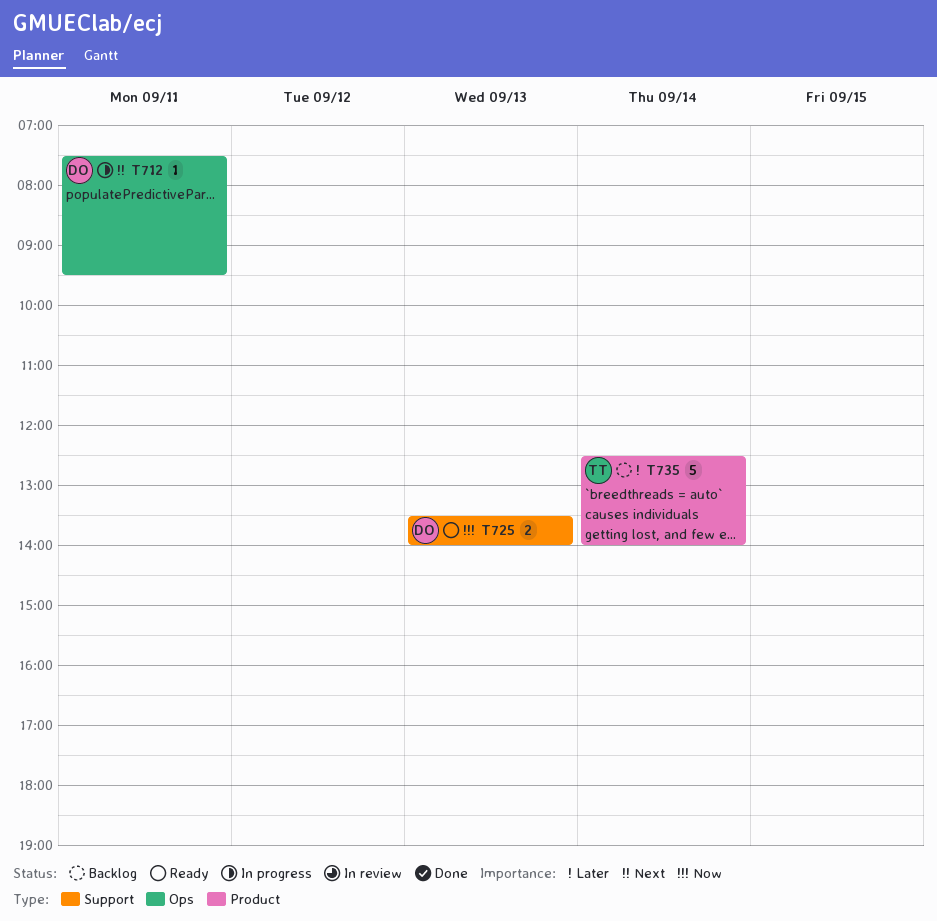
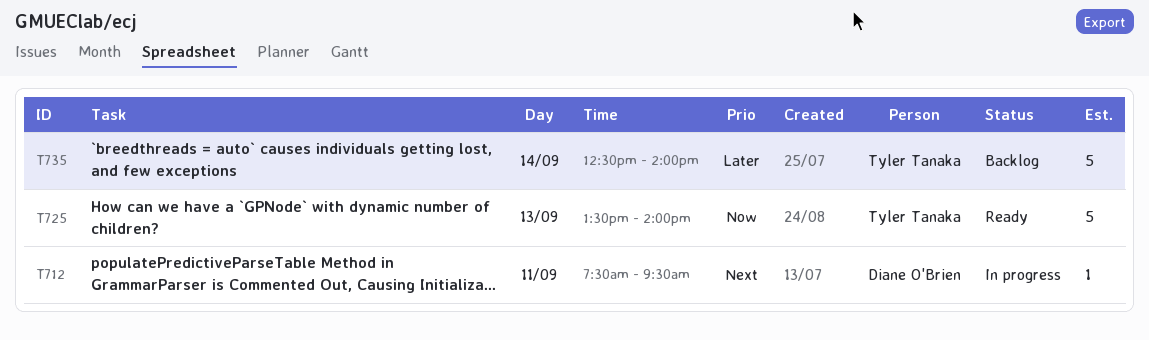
T725, owner: Diane O'Brien -> Tyler Tanaka
T725, estimate: 2 -> 5

